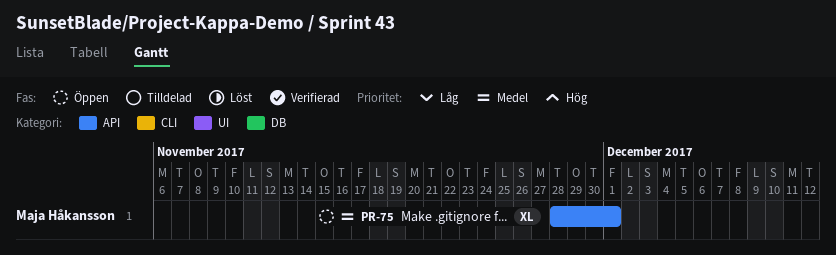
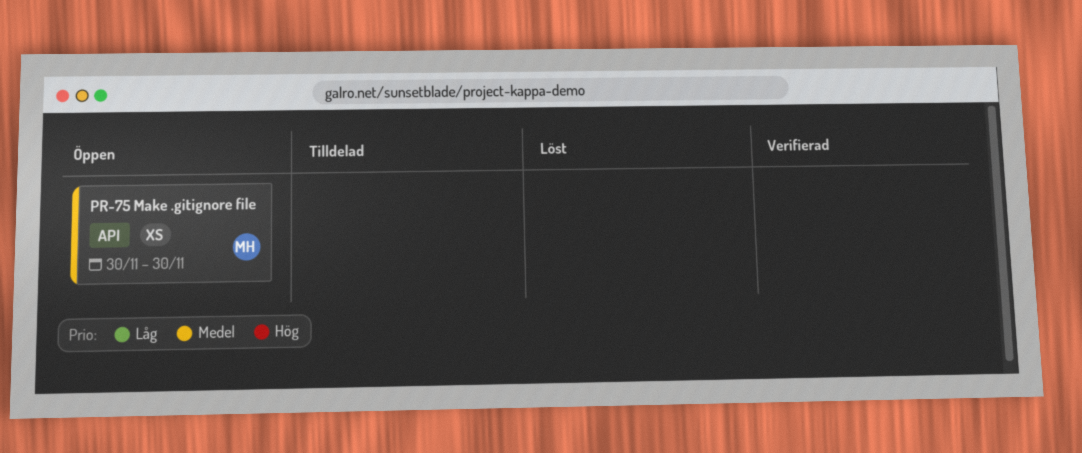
PR-75, estimate: XL -> XS
PR-75, start: Nov 28 -> Nov 30
PR-75, due: Dec 1 -> Nov 30

